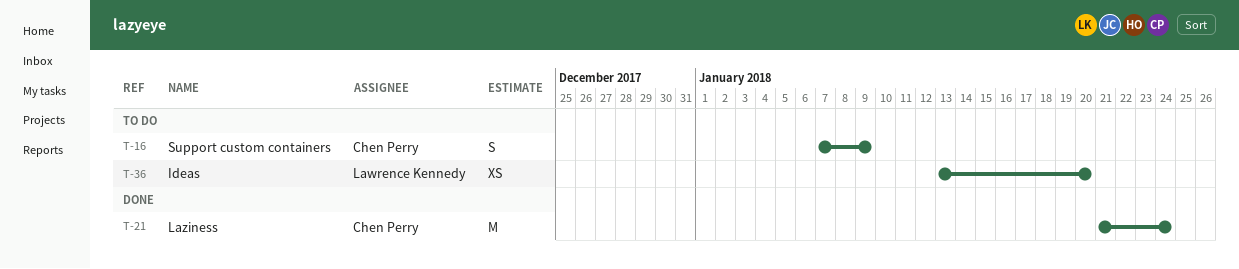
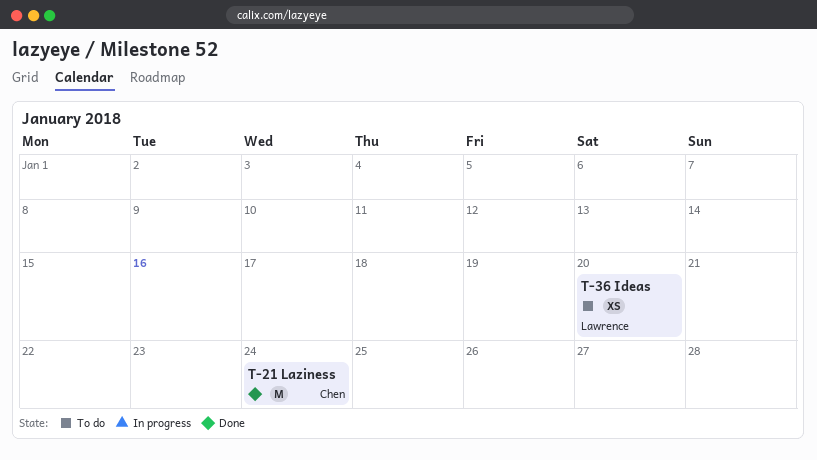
T-16: present -> none

